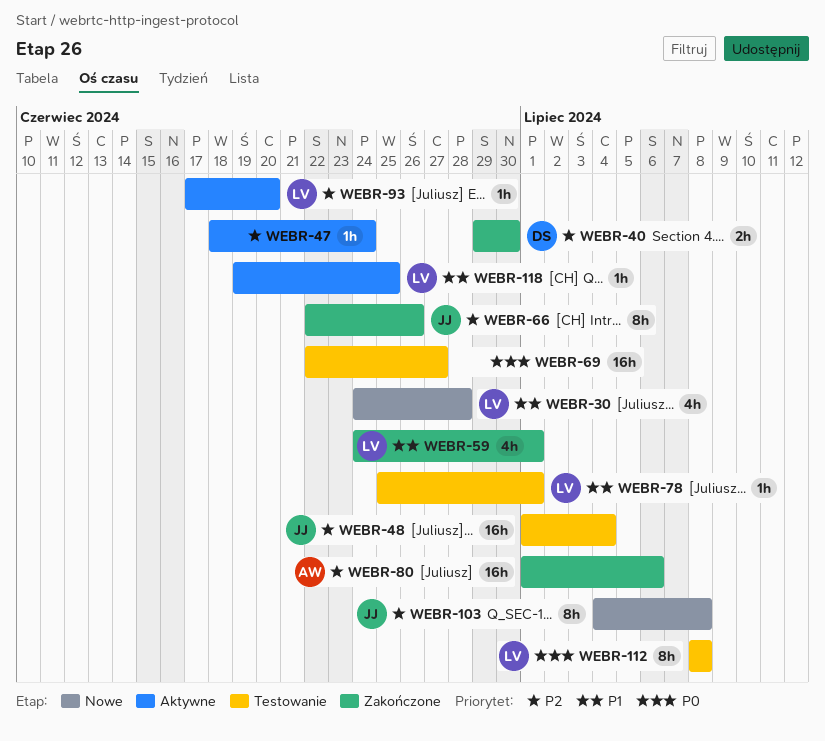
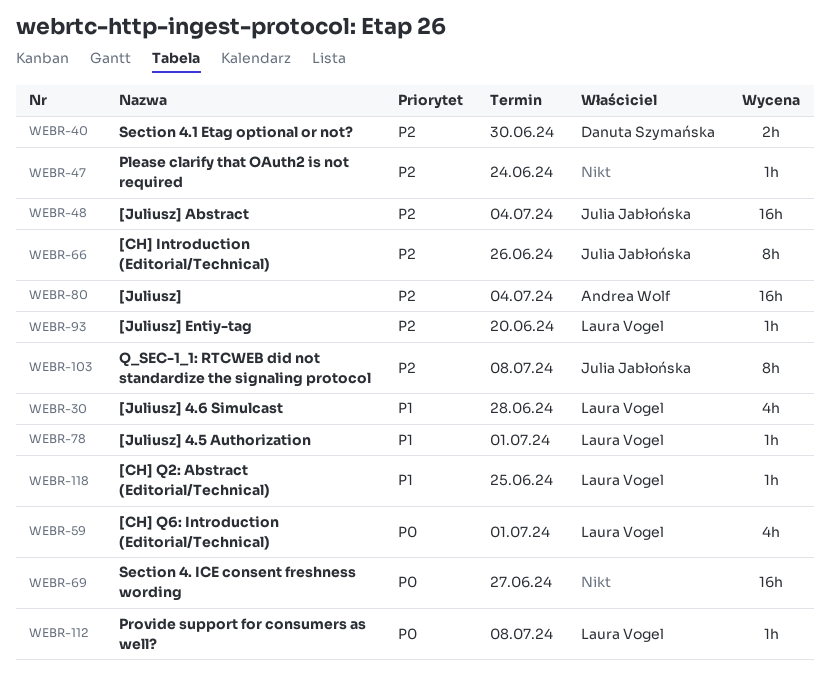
WEBR-59, priority: P1 -> P0
WEBR-80, due: Jul 6 -> Jul 4
WEBR-112, estimate: 8h -> 1h

